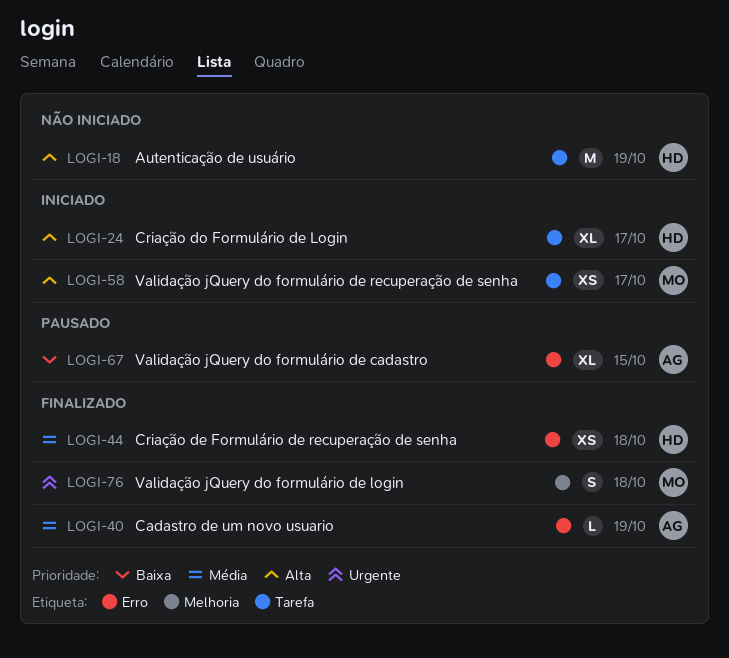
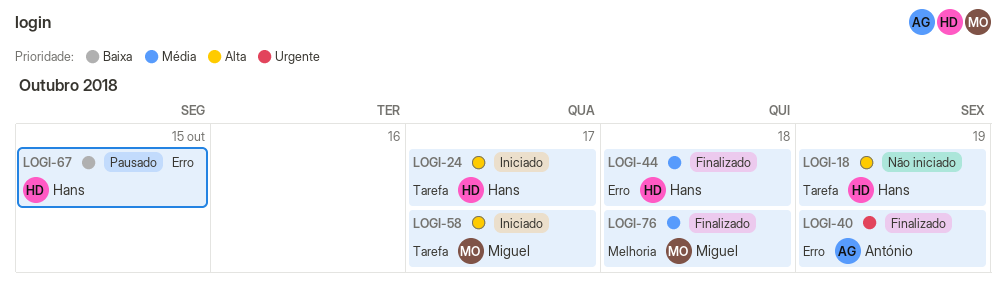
LOGI-40, priority: Média -> Urgente
LOGI-67, owner: António -> Hans
LOGI-76, priority: Urgente -> Média

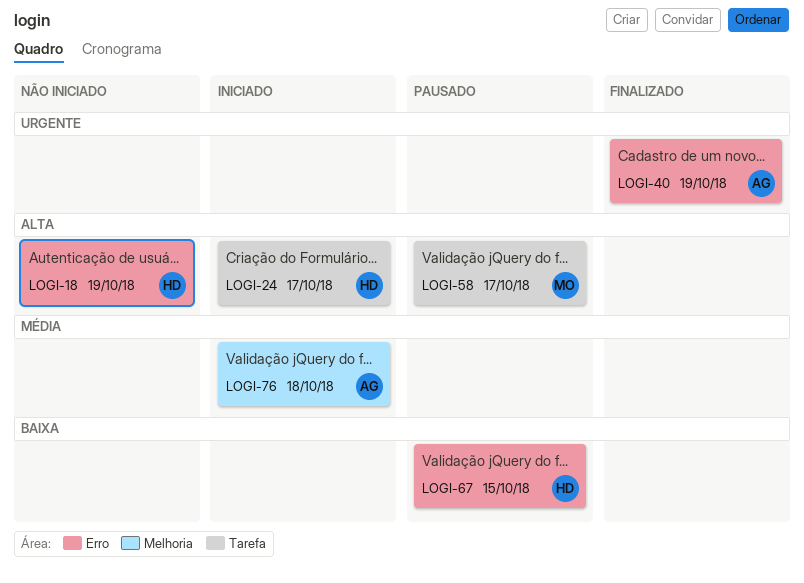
LOGI-18, label: Tarefa -> Erro
LOGI-44: present -> none
LOGI-58, status: Iniciado -> Pausado
LOGI-76, status: Finalizado -> Iniciado
LOGI-76, owner: Miguel -> António

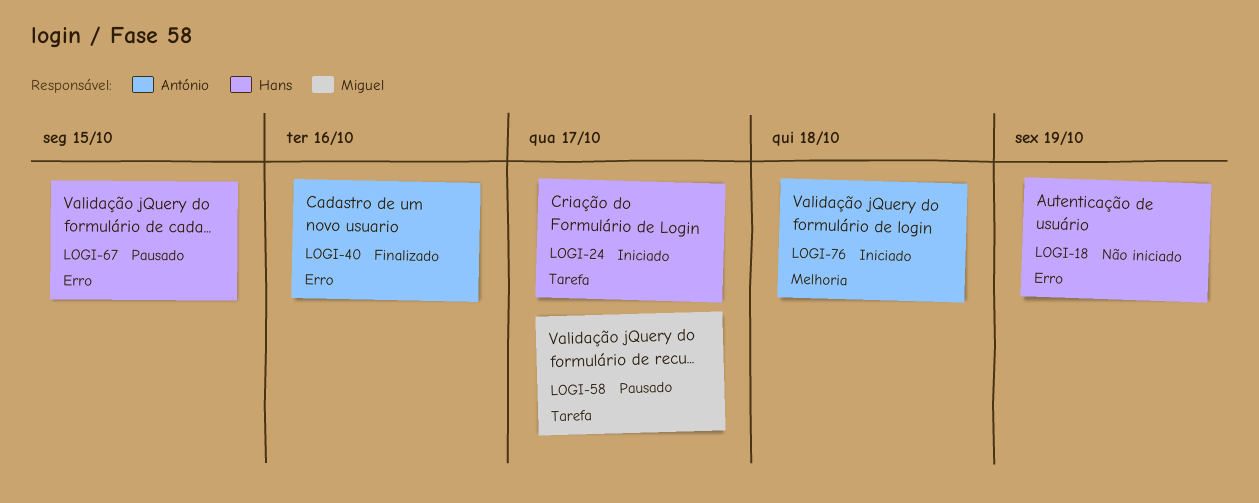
LOGI-40, due: Oct 19 -> Oct 16

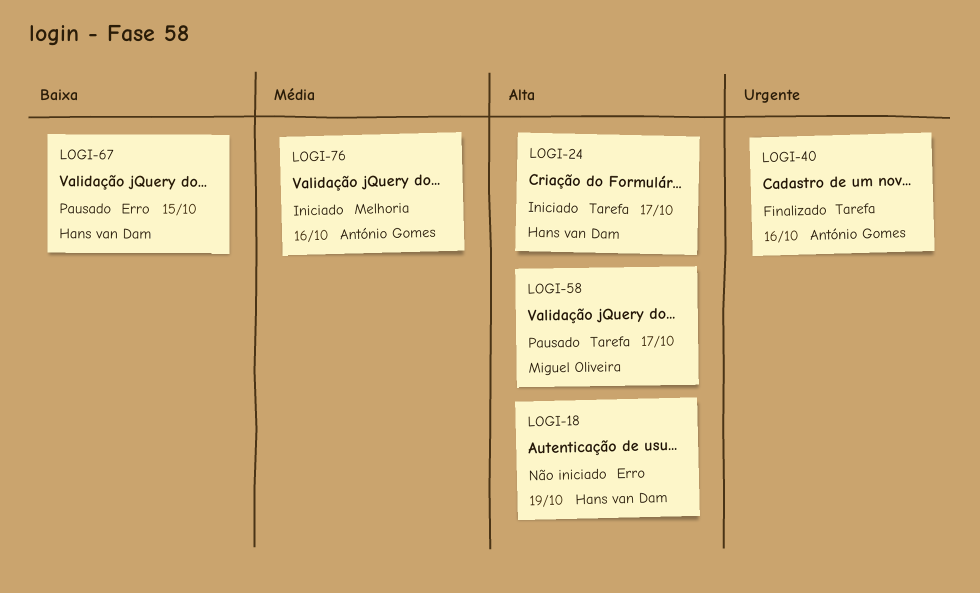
LOGI-40, label: Erro -> Tarefa
LOGI-76, due: Oct 18 -> Oct 16

